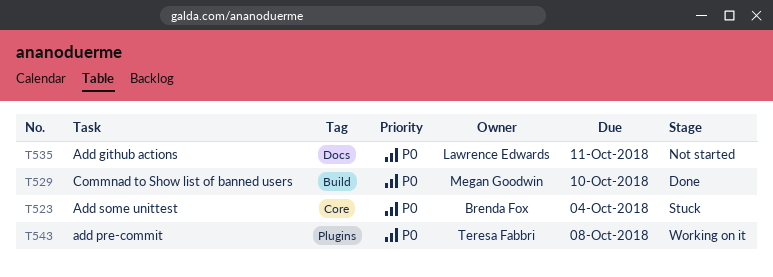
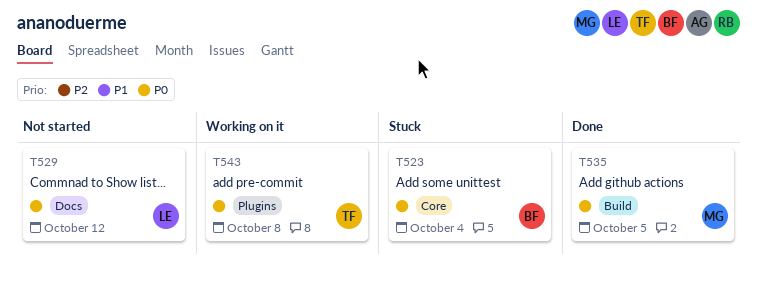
T529, status: Done -> Not started
T529, owner: Megan Goodwin -> Lawrence Edwards
T529, label: Build -> Docs
T529, due: Oct 10 -> Oct 12
T535, status: Not started -> Done
T535, owner: Lawrence Edwards -> Megan Goodwin
T535, label: Docs -> Build
T535, due: Oct 11 -> Oct 5

